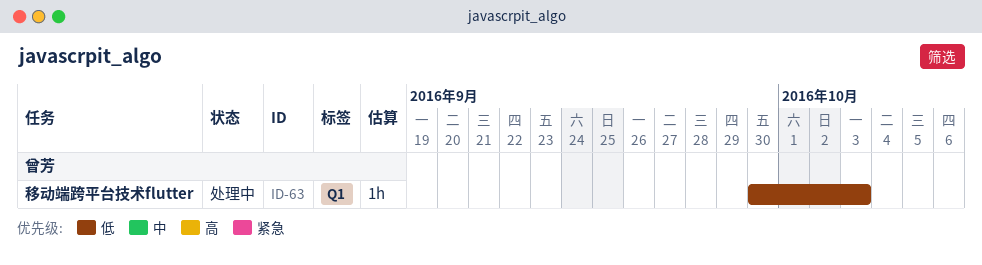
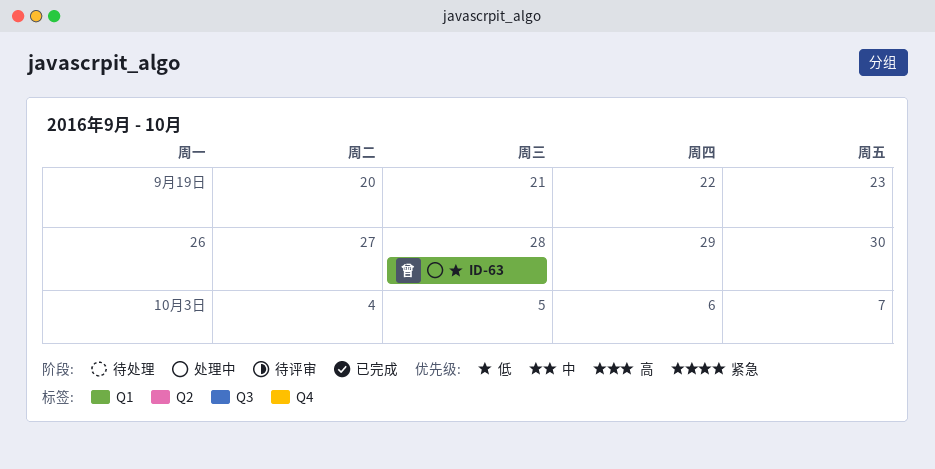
ID-63, start: Sep 30 -> Sep 28
ID-63, due: Oct 3 -> Sep 28

